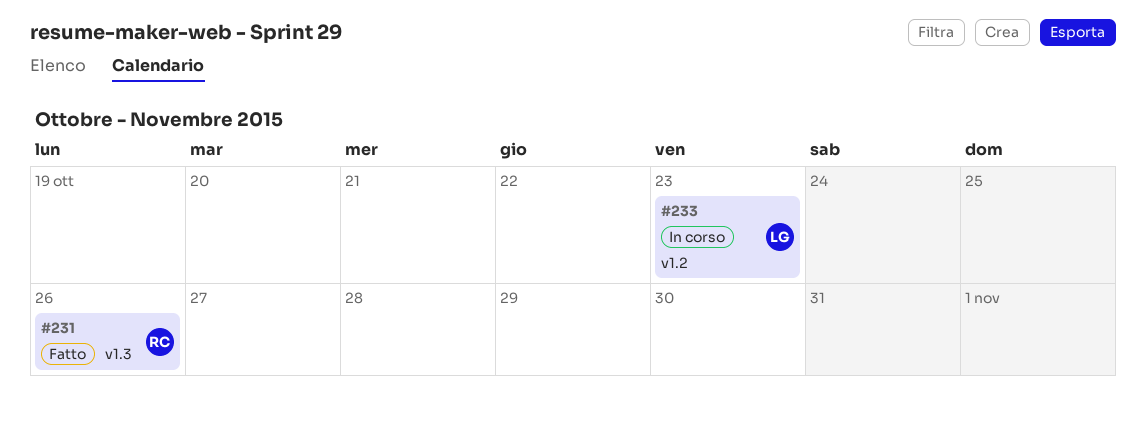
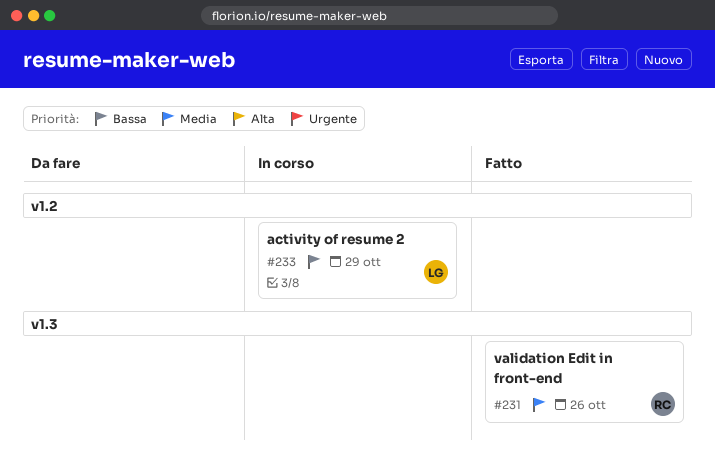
#233, due: Oct 23 -> Oct 29

